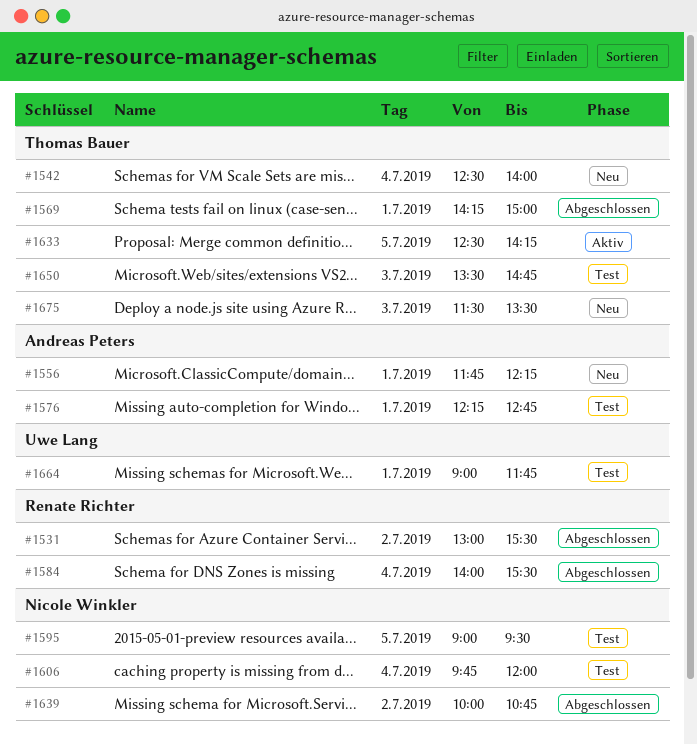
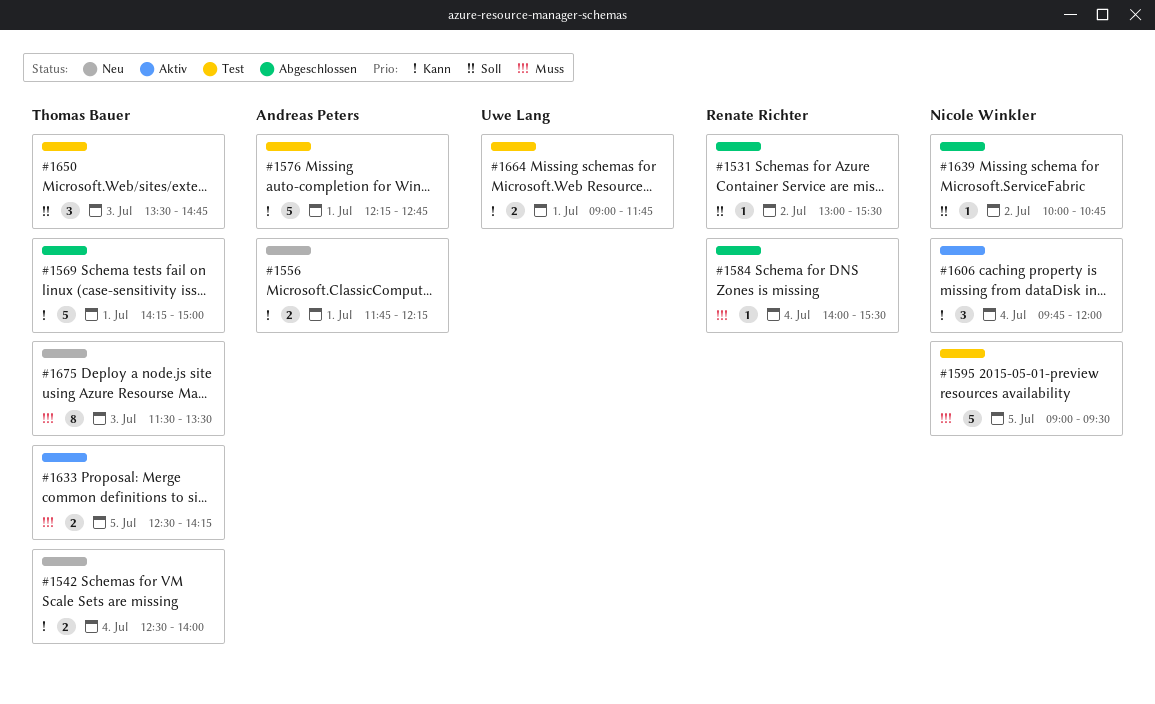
#1606, status: Test -> Aktiv

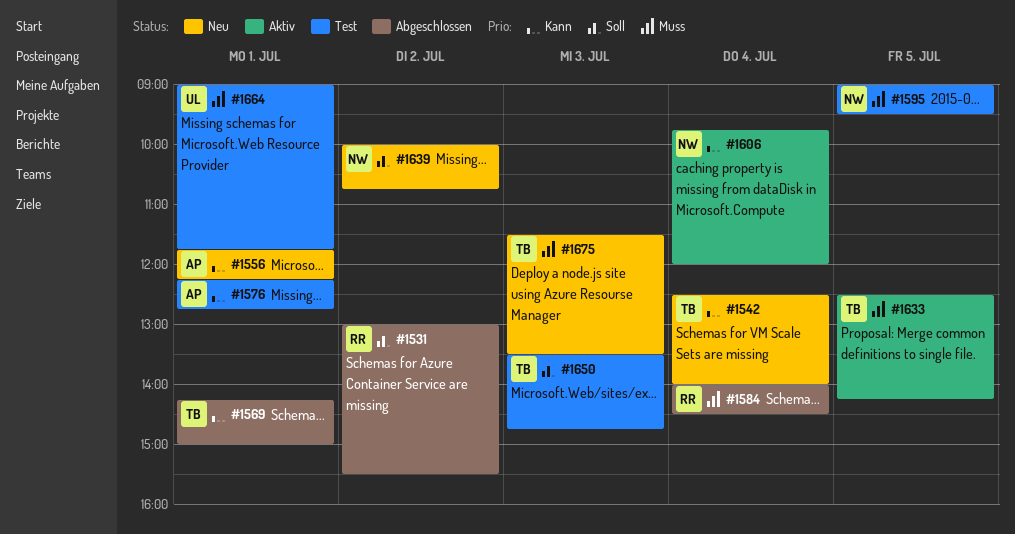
#1584, ends: 15:30 -> 14:30
#1639, status: Abgeschlossen -> Neu
#1664, priority: Kann -> Muss

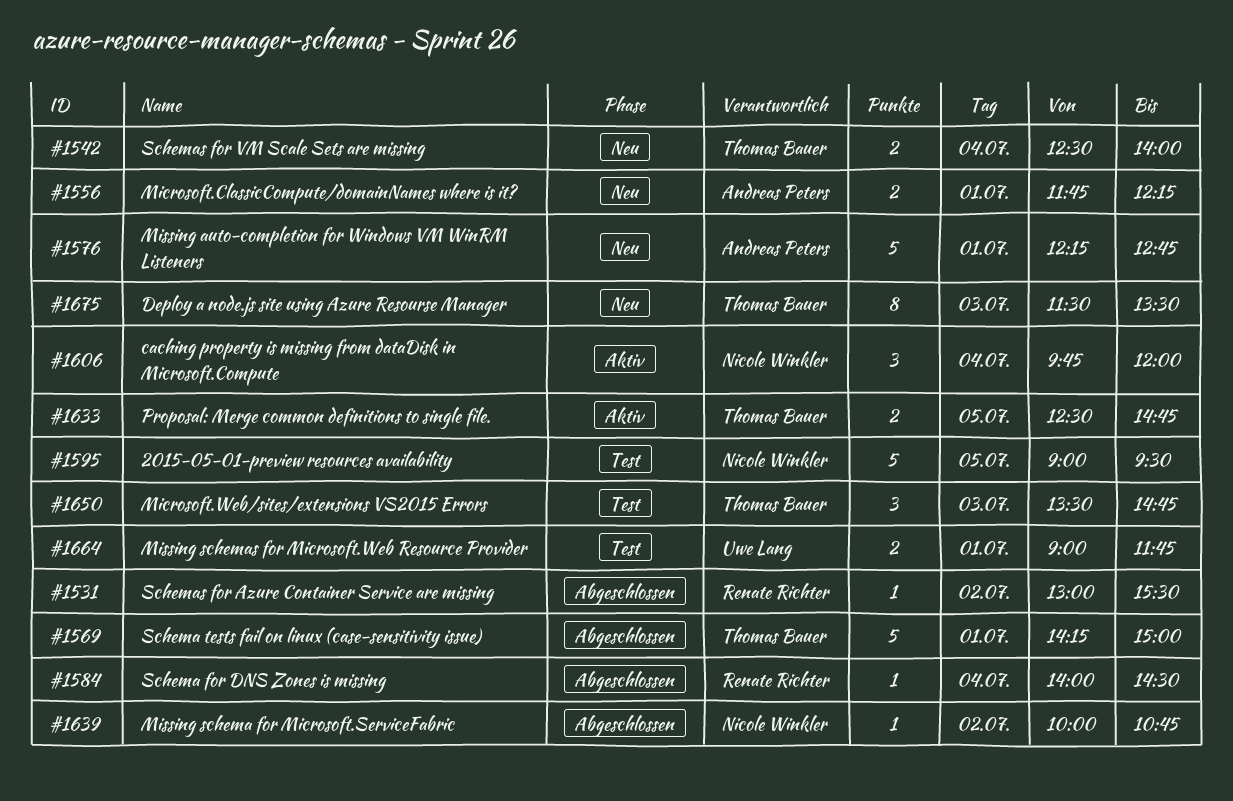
#1576, status: Test -> Neu
#1633, ends: 14:15 -> 14:45
#1639, status: Neu -> Abgeschlossen

